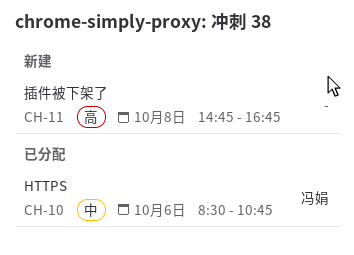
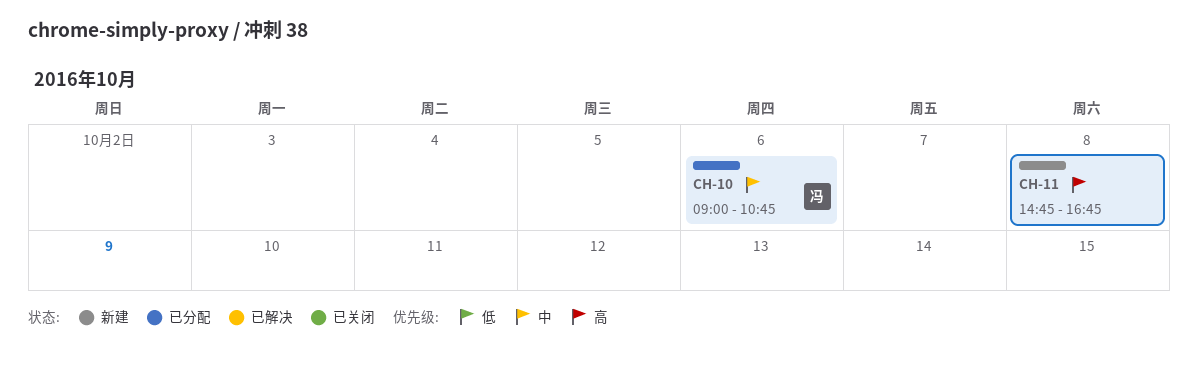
CH-10, begins: 08:30 -> 09:00

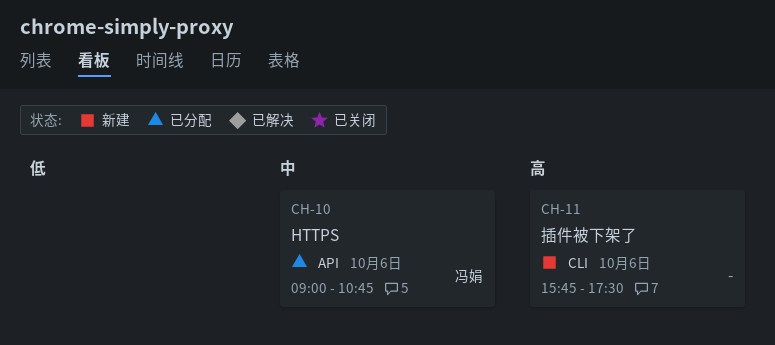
CH-11, day: Oct 8 -> Oct 6
CH-11, begins: 14:45 -> 15:45
CH-11, ends: 16:45 -> 17:30

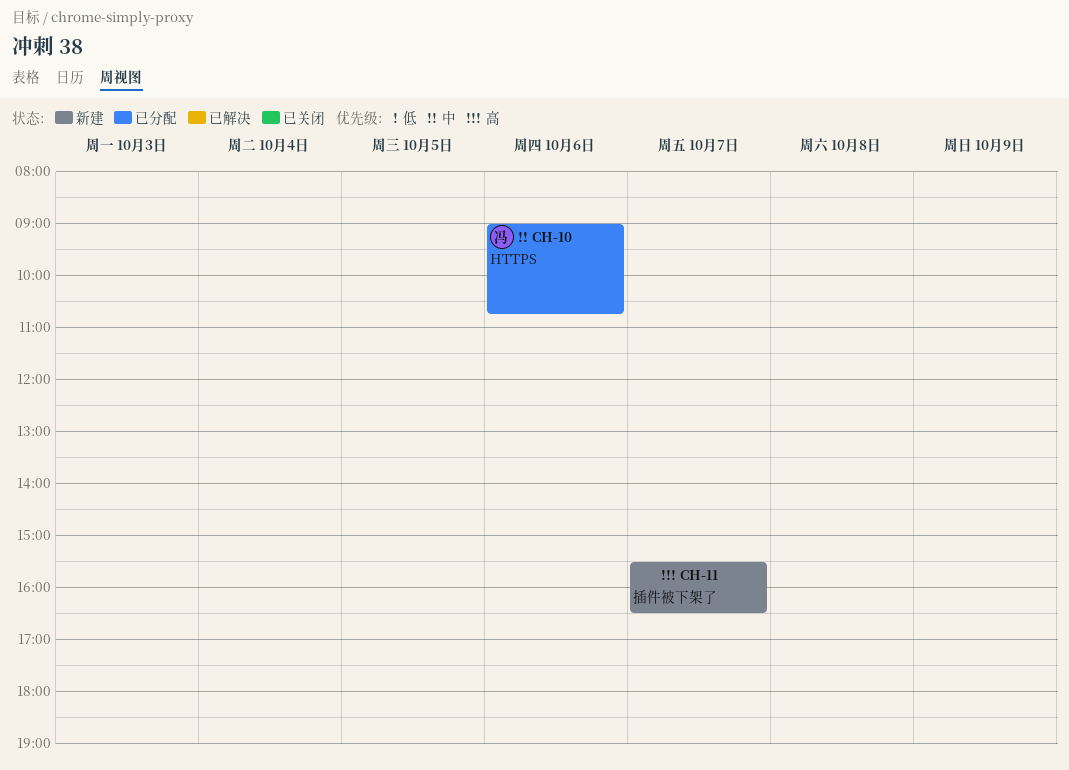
CH-11, day: Oct 6 -> Oct 7
CH-11, begins: 15:45 -> 15:30
CH-11, ends: 17:30 -> 16:30

